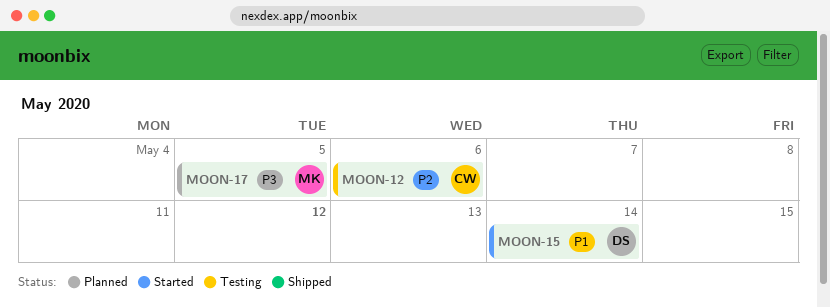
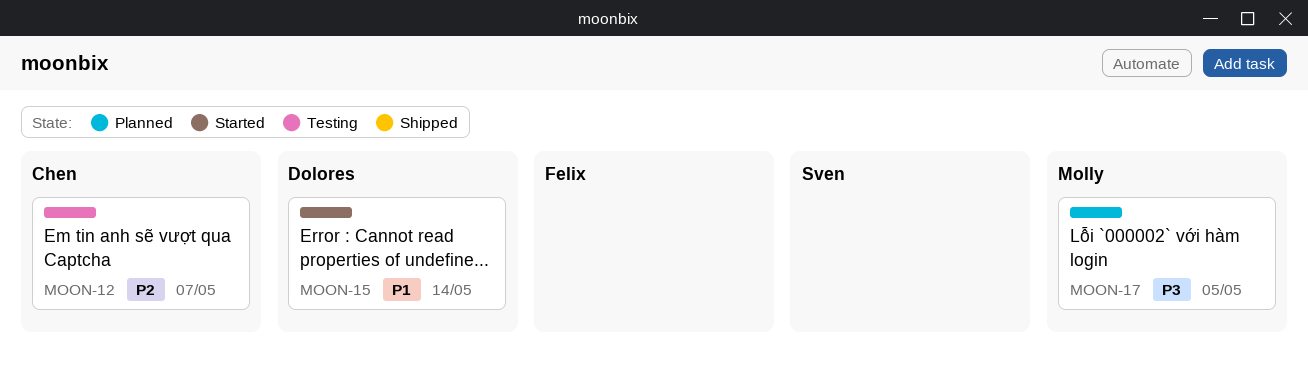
MOON-12, due: May 6 -> May 7

